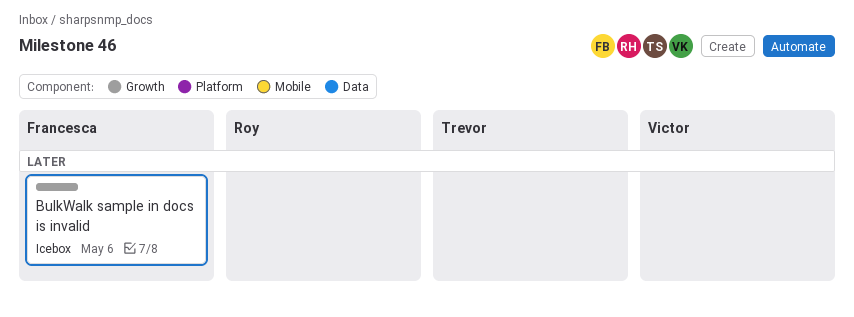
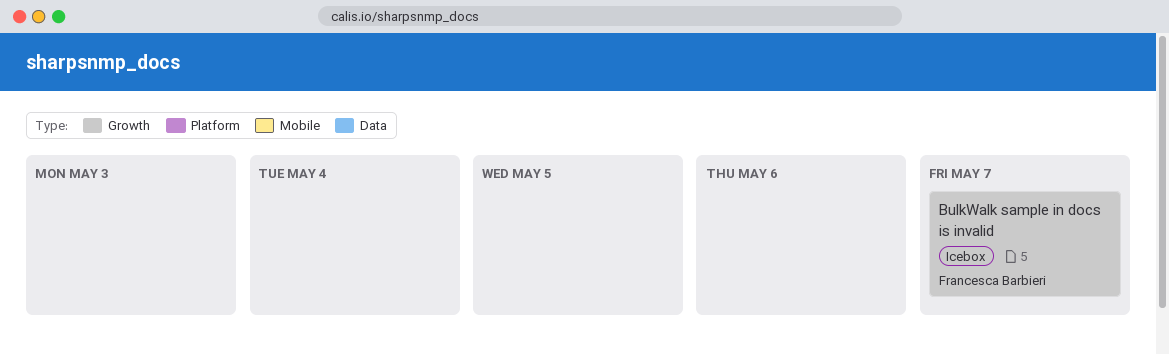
BulkWalk sample in docs is invalid, due: May 6 -> May 7

